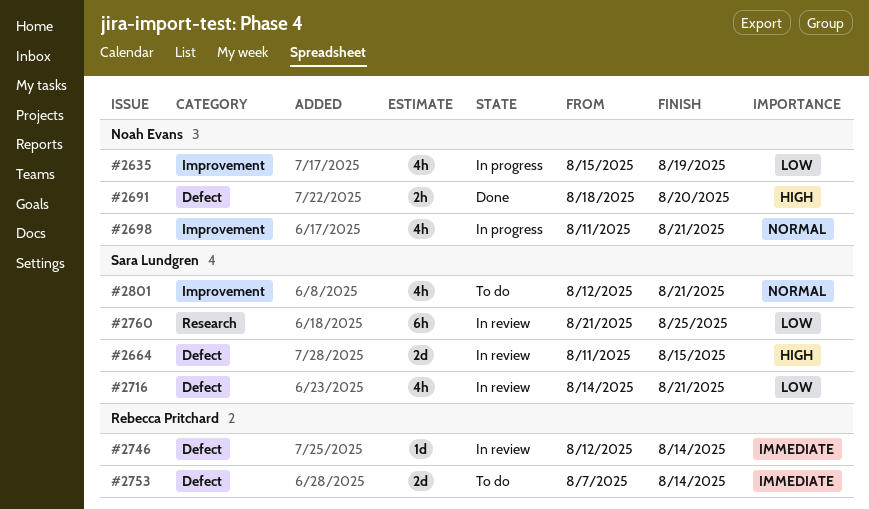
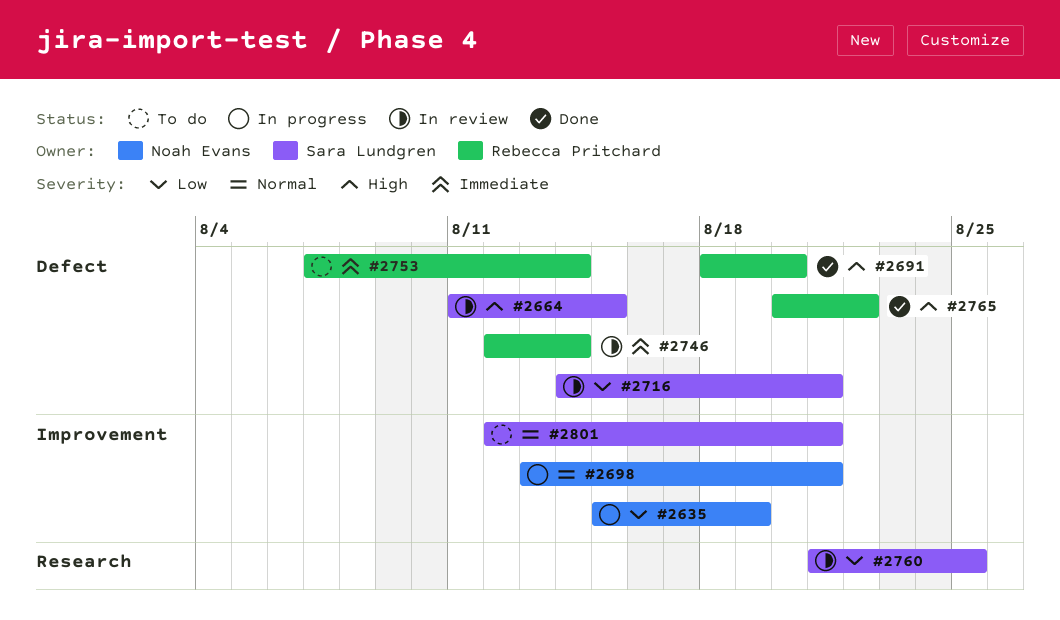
#2691, owner: Noah Evans -> Rebecca Pritchard
#2698, start: Aug 11 -> Aug 13
#2765: none -> present

